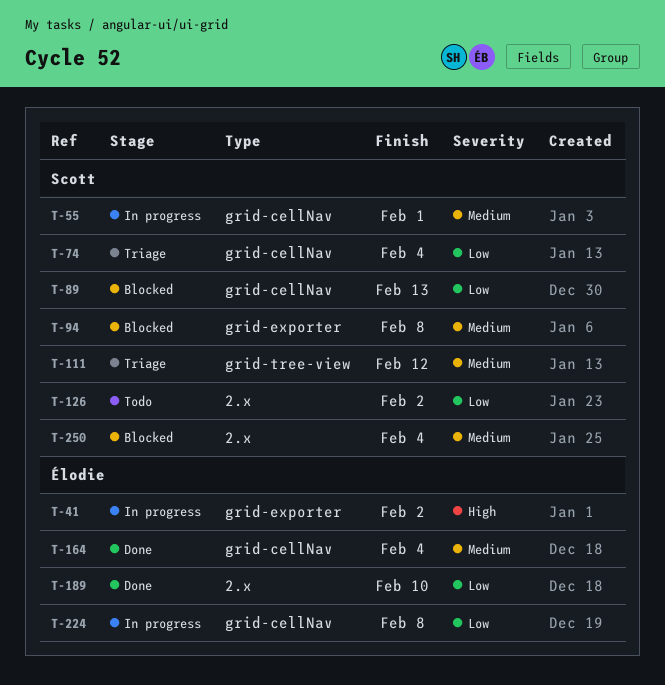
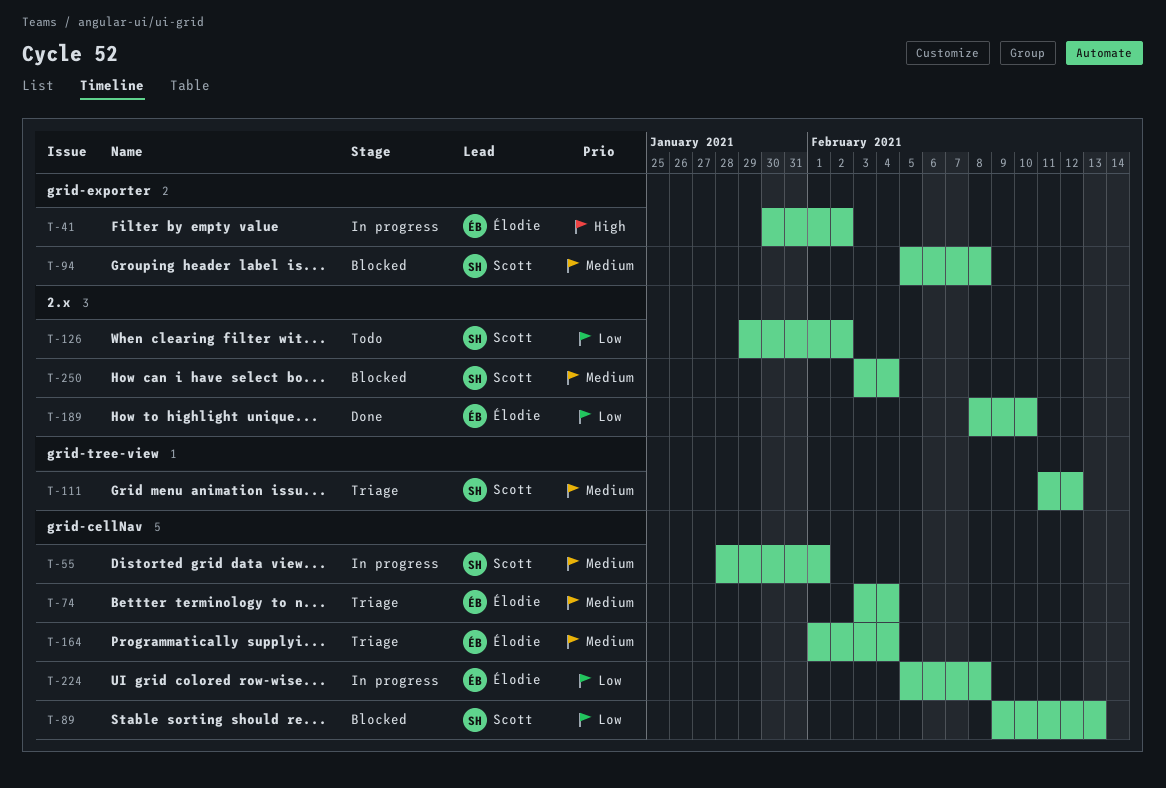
T-74, owner: Scott -> Élodie
T-74, priority: Low -> Medium
T-164, status: Done -> Triage

